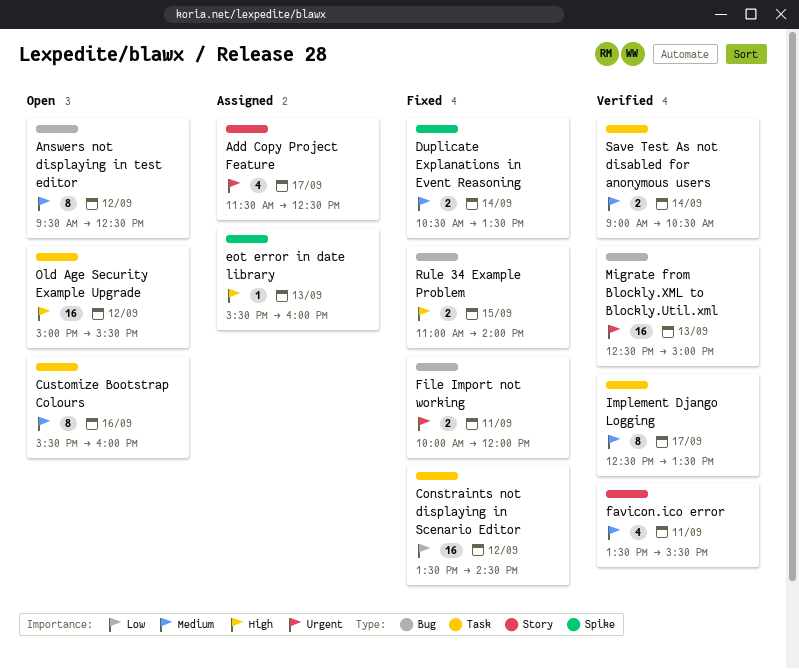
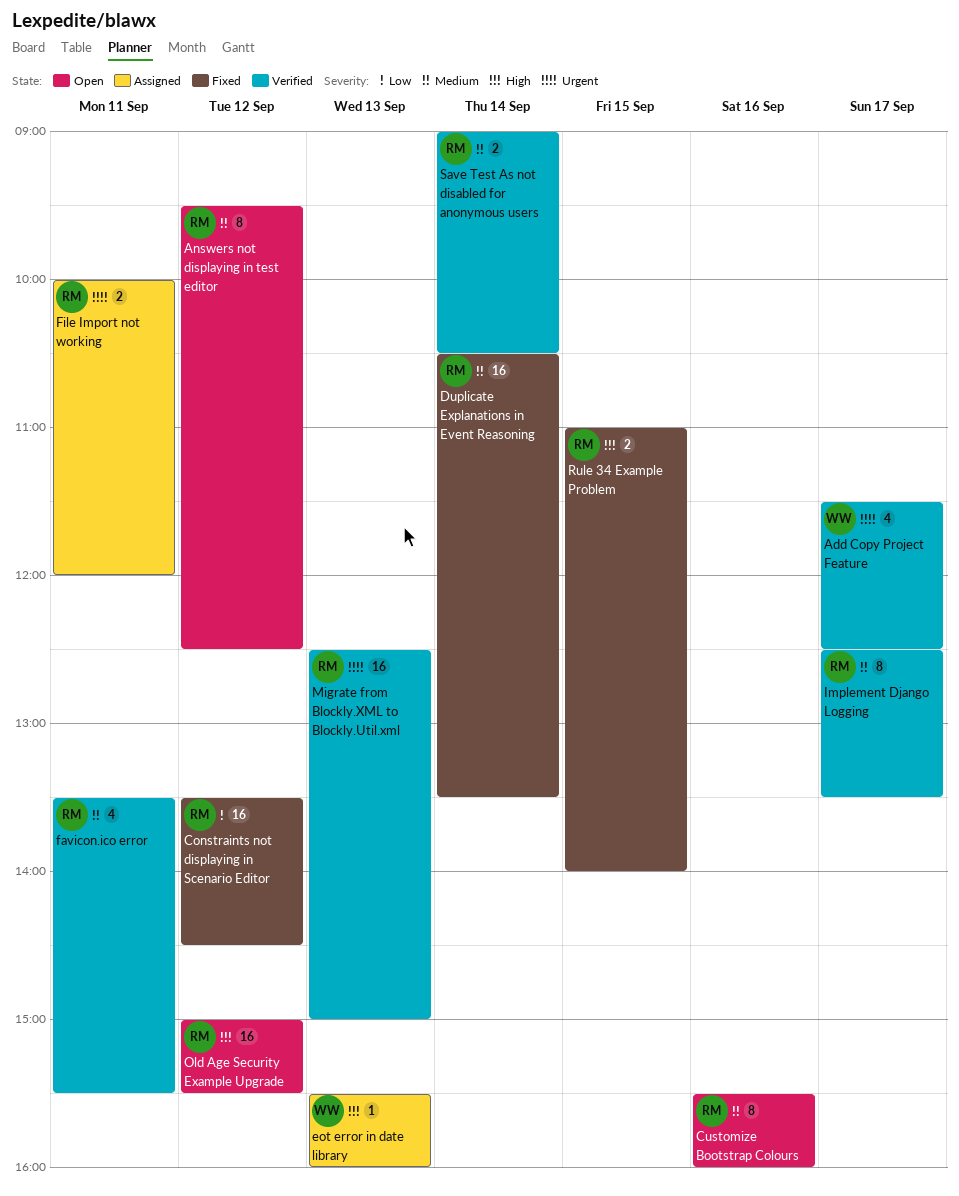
Add Copy Project Feature, status: Assigned -> Verified
Duplicate Explanations in Event Reasoning, estimate: 2 -> 16
File Import not working, status: Fixed -> Assigned

